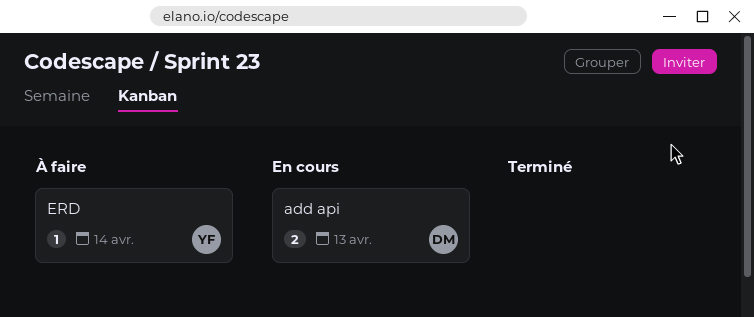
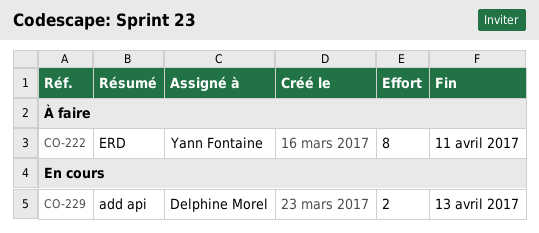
ERD, estimate: 1 -> 8
ERD, due: Apr 14 -> Apr 11

